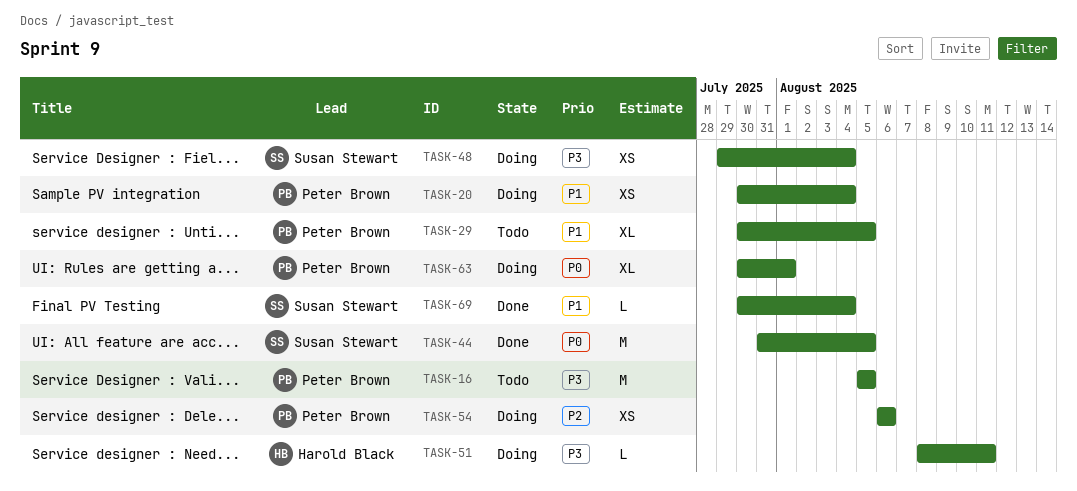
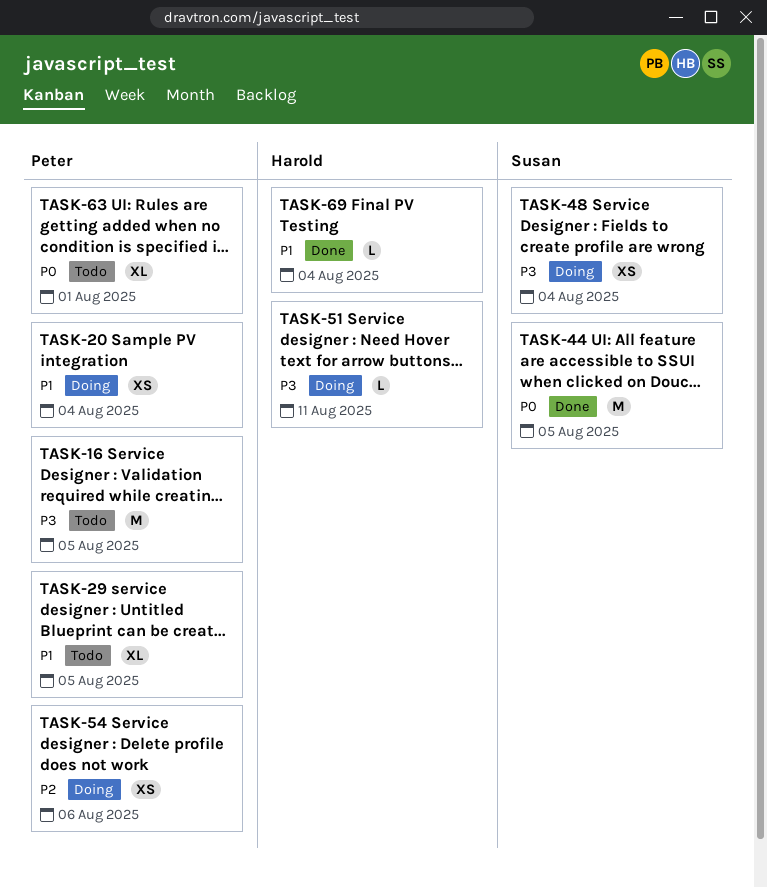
TASK-63, status: Doing -> Todo
TASK-69, owner: Susan Stewart -> Harold Black

